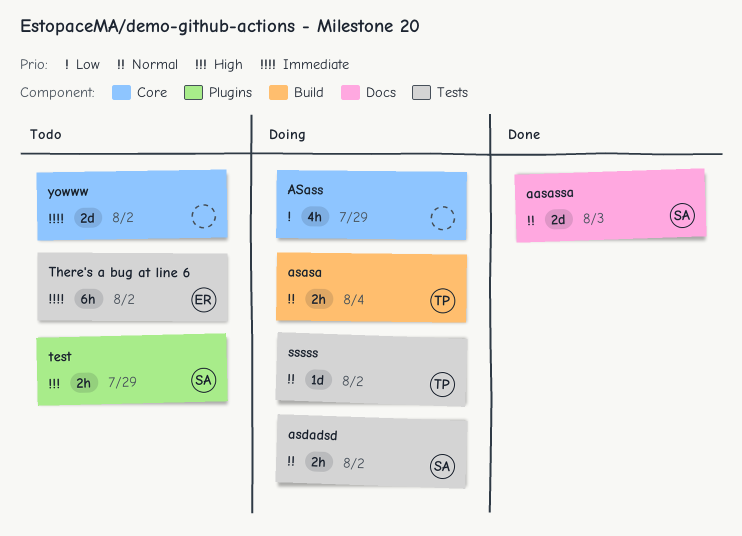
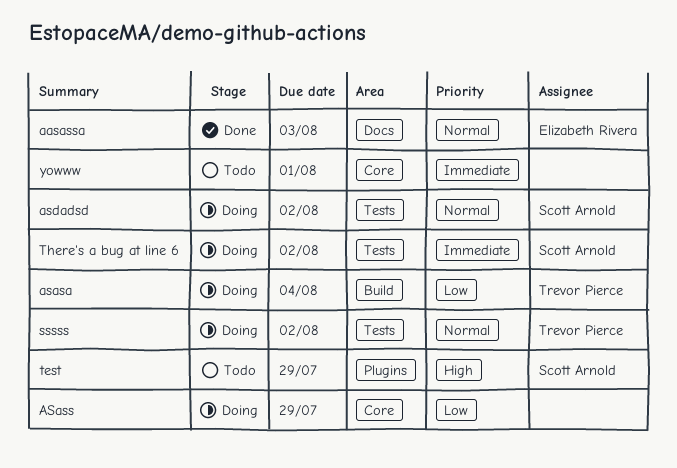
aasassa, owner: Scott Arnold -> Elizabeth Rivera
asasa, priority: Normal -> Low
There's a bug at line 6, status: Todo -> Doing
There's a bug at line 6, owner: Elizabeth Rivera -> Scott Arnold
yowww, due: Aug 2 -> Aug 1

